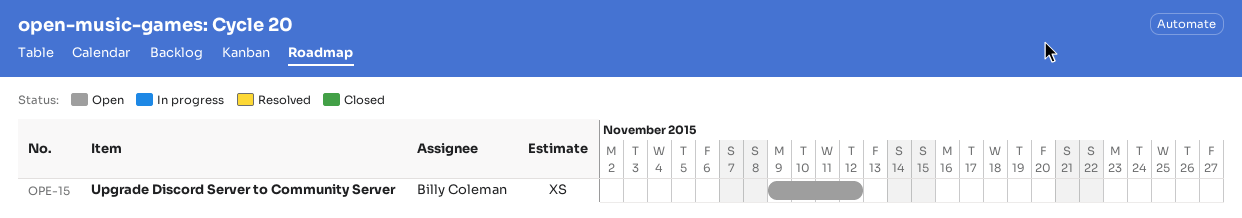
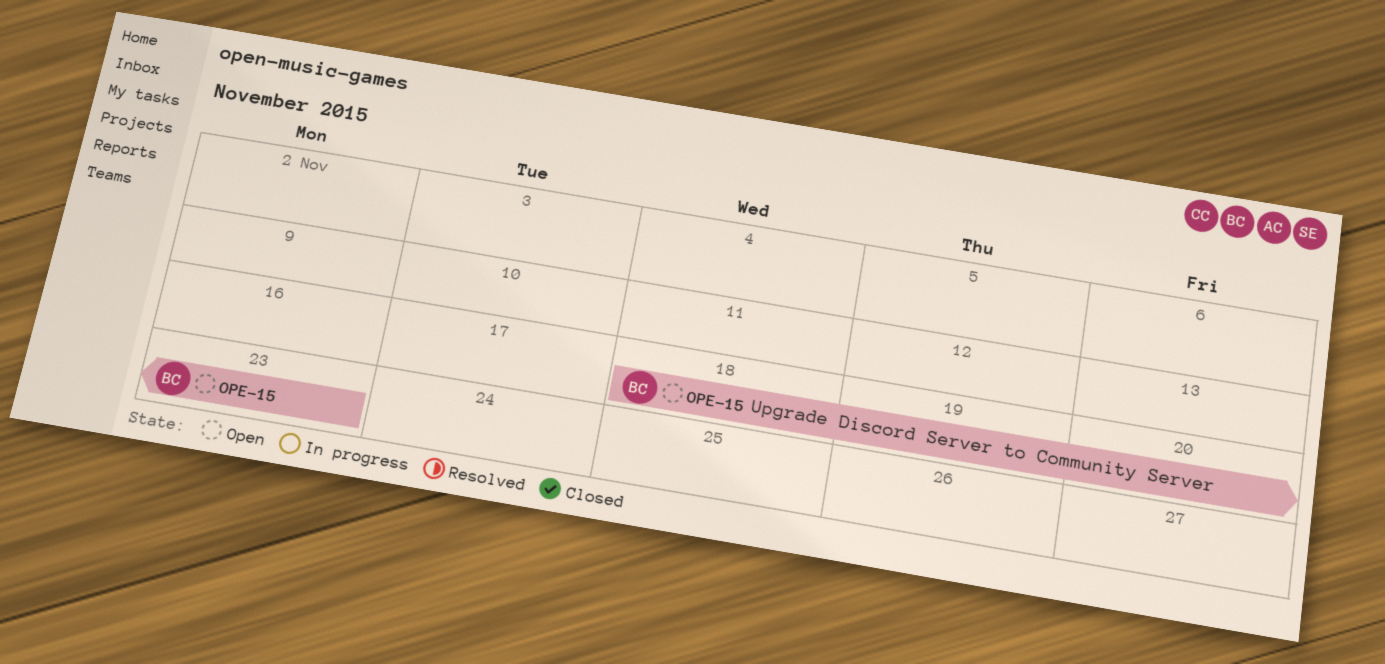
OPE-15, start: Nov 9 -> Nov 18
OPE-15, due: Nov 12 -> Nov 23

